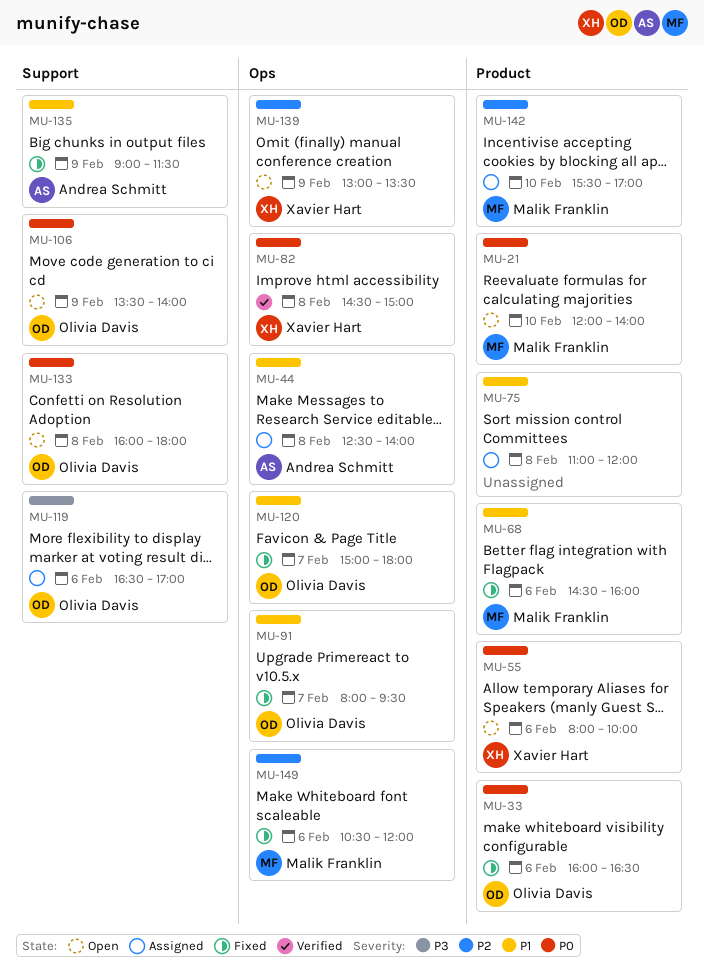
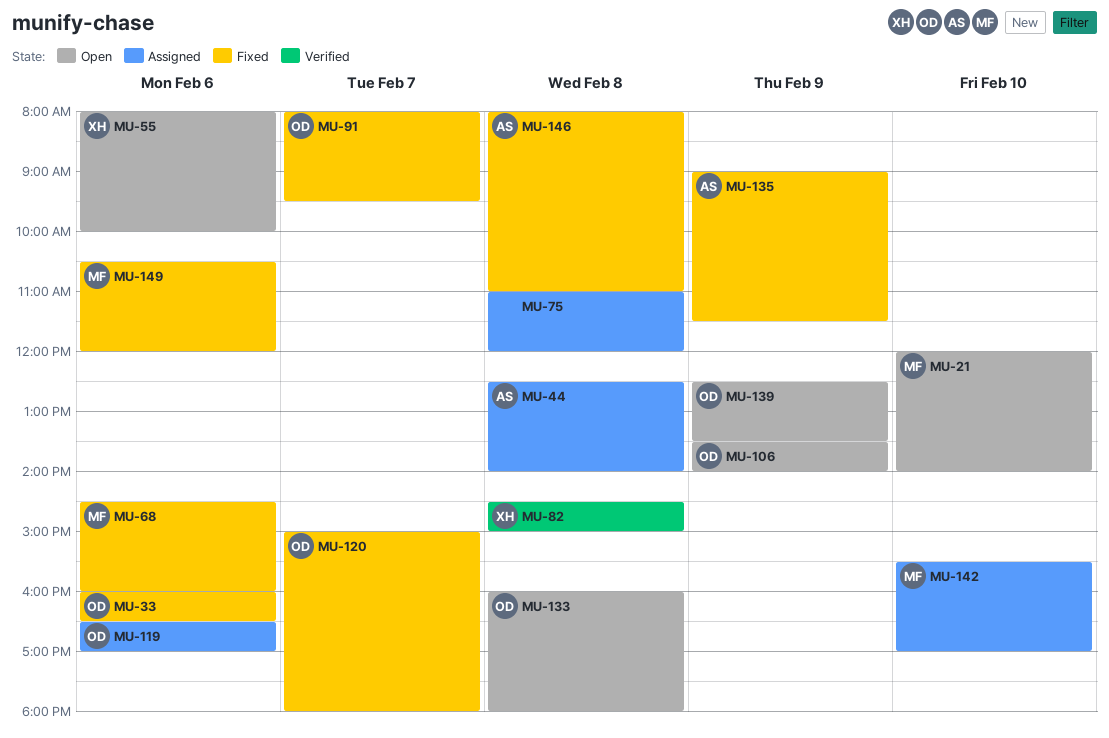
MU-139, owner: Xavier Hart -> Olivia Davis
MU-139, begins: 13:00 -> 12:30
MU-146: none -> present

